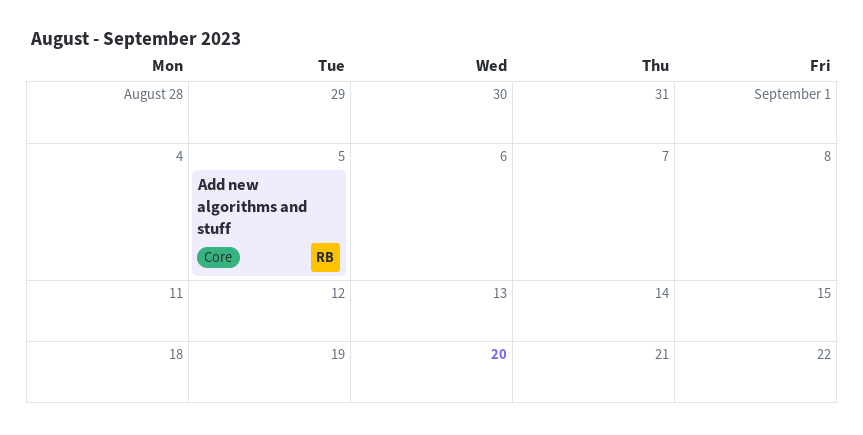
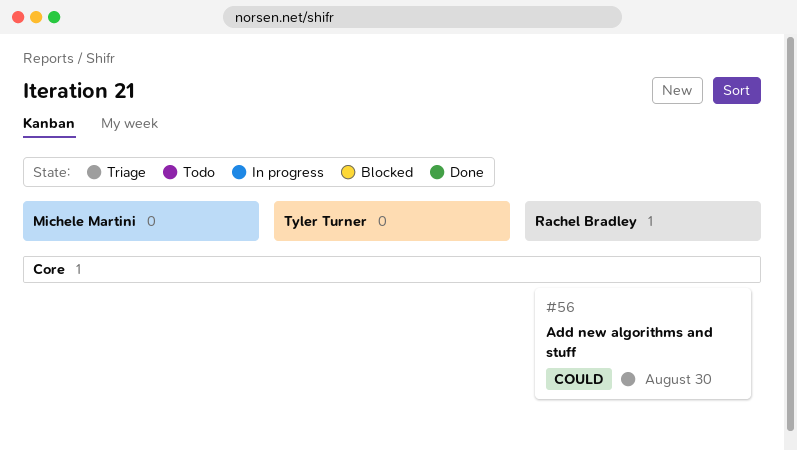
Add new algorithms and stuff, due: Sep 5 -> Aug 30

